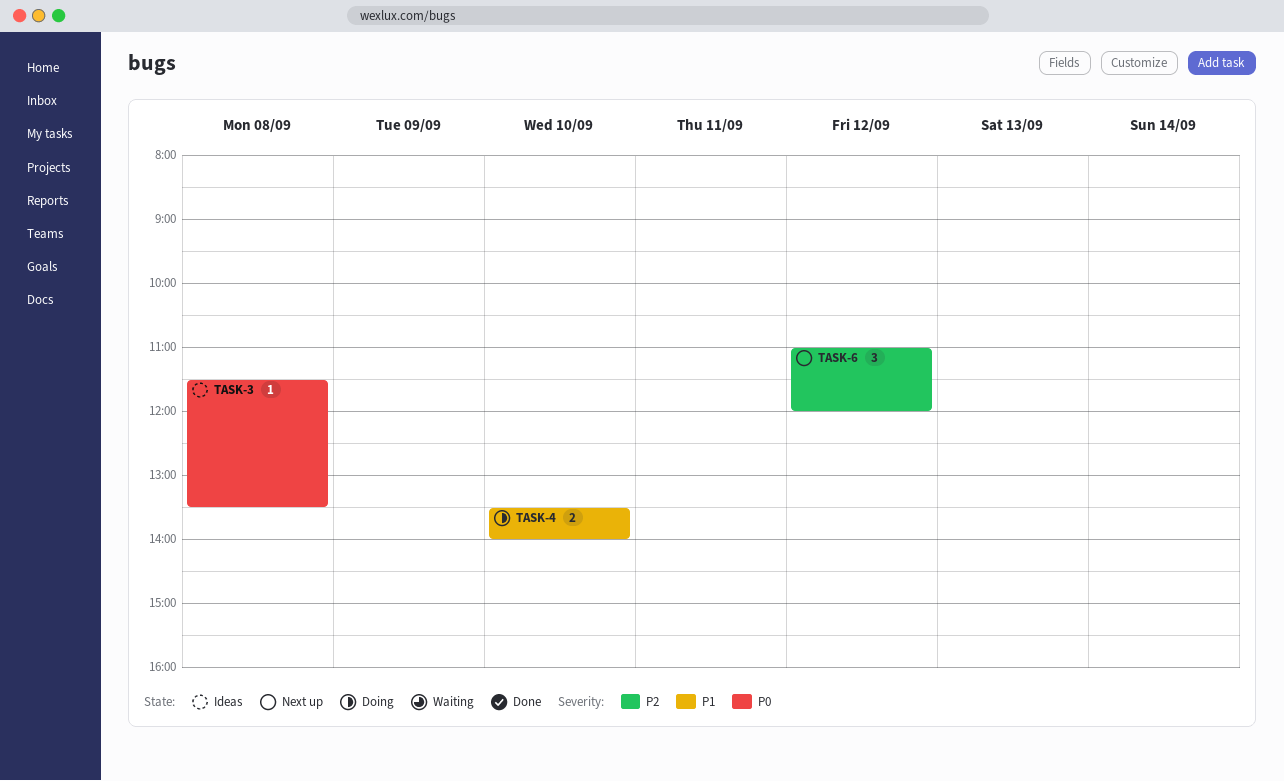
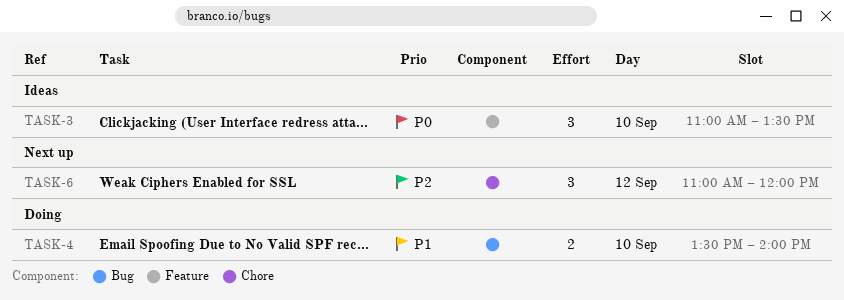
TASK-3, estimate: 1 -> 3
TASK-3, day: Sep 8 -> Sep 10
TASK-3, begins: 11:30 -> 11:00

